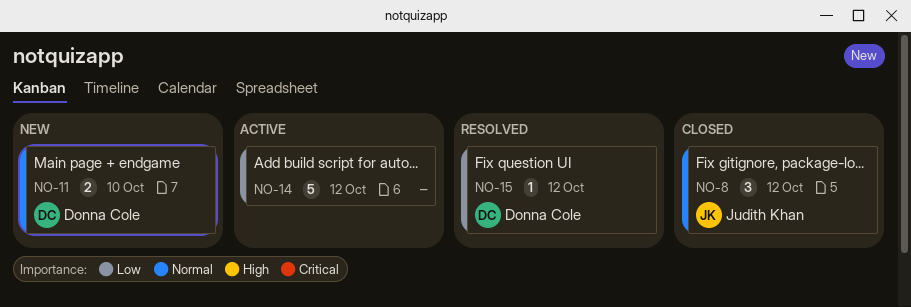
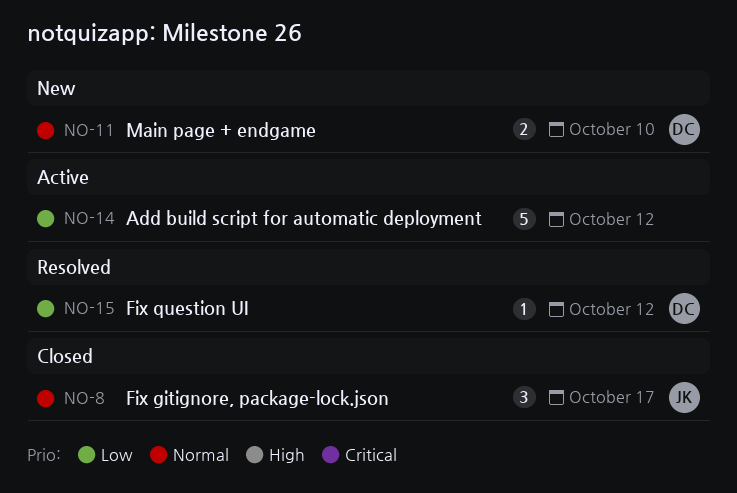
NO-8, due: Oct 12 -> Oct 17

